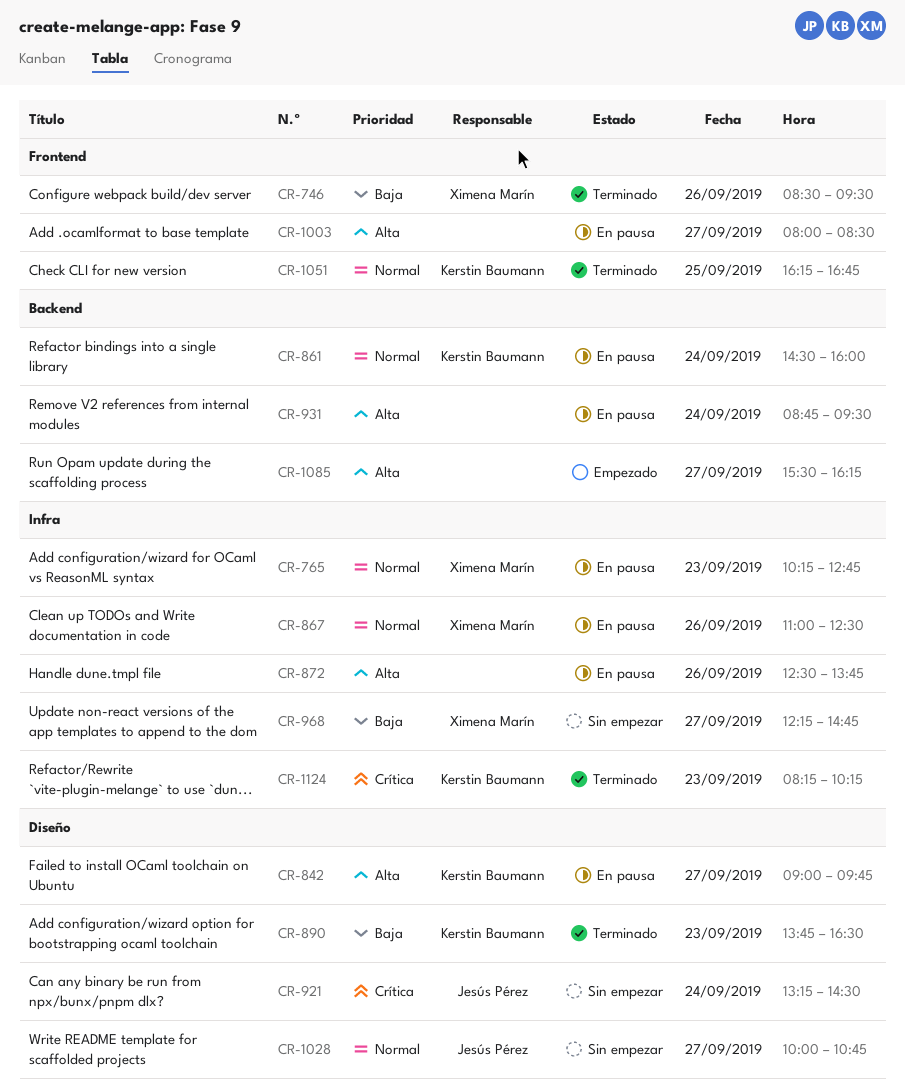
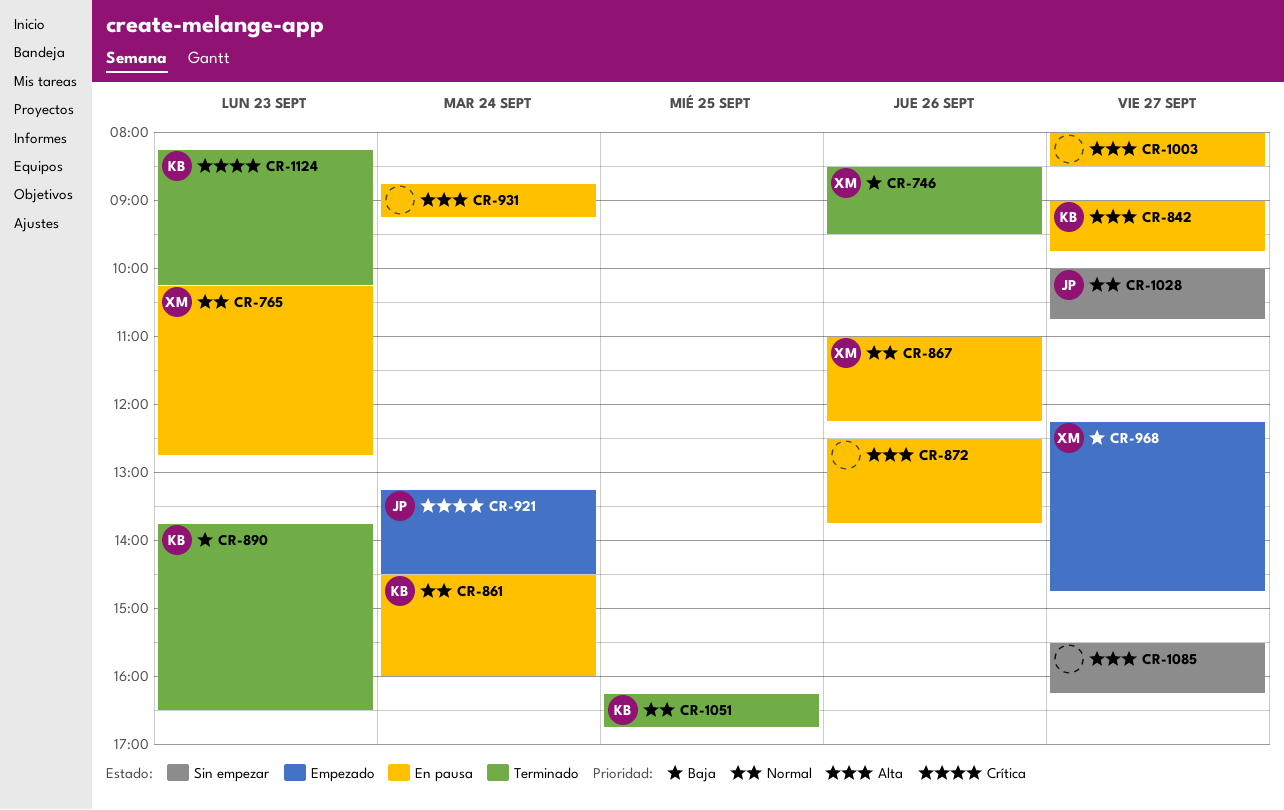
CR-867, ends: 12:30 -> 12:15
CR-921, status: Sin empezar -> Empezado
CR-931, ends: 09:30 -> 09:15
CR-968, status: Sin empezar -> Empezado
CR-1085, status: Empezado -> Sin empezar

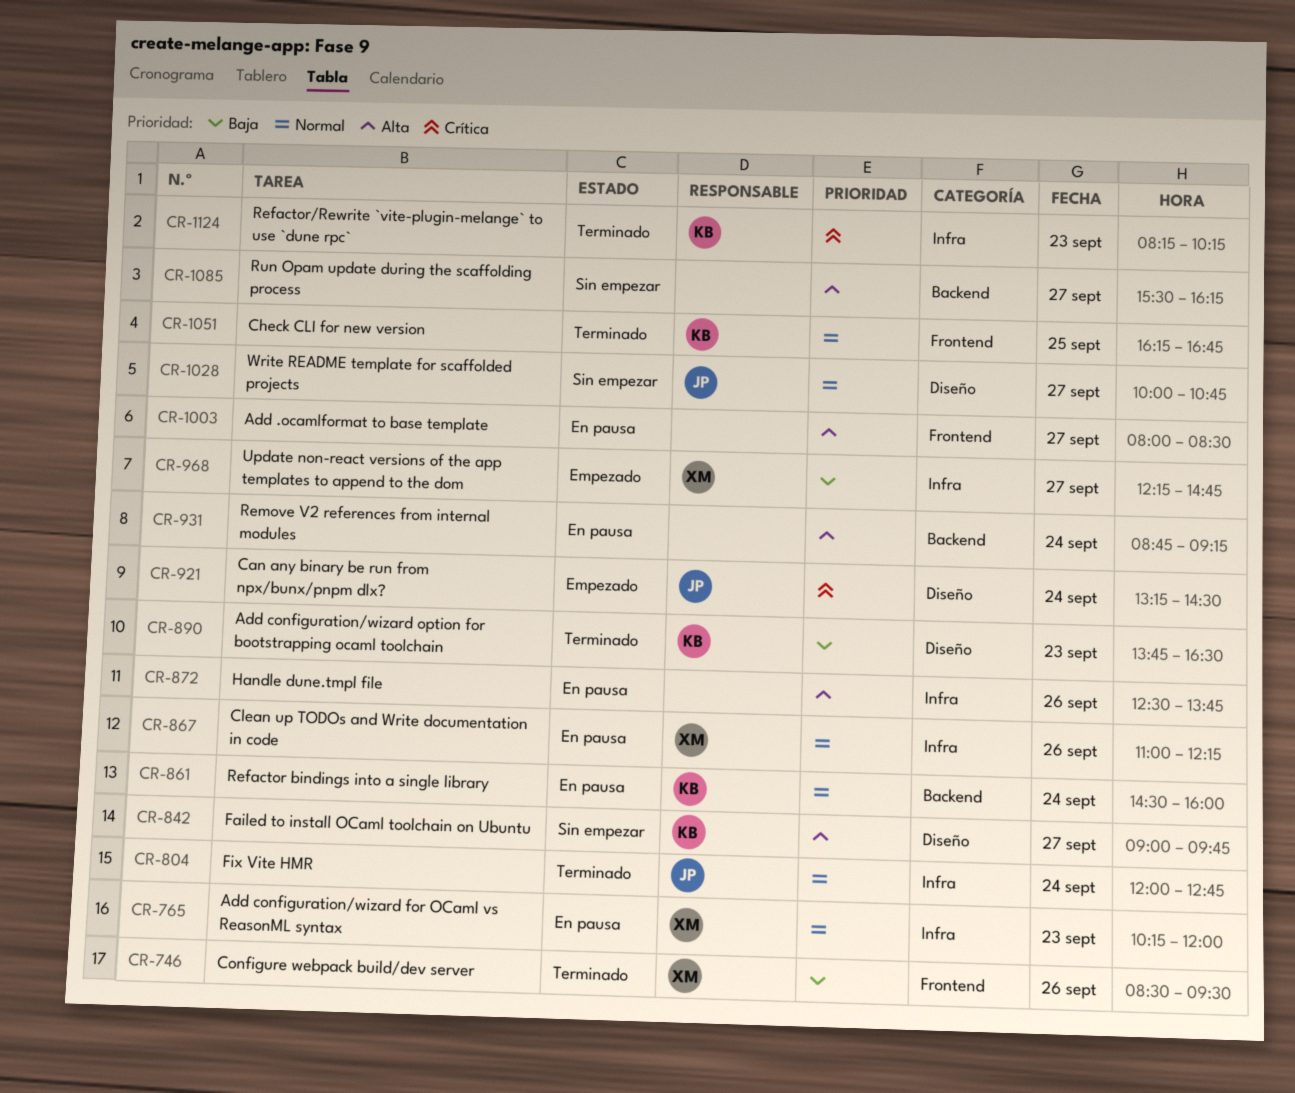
CR-765, ends: 12:45 -> 12:00
CR-804: none -> present
CR-842, status: En pausa -> Sin empezar

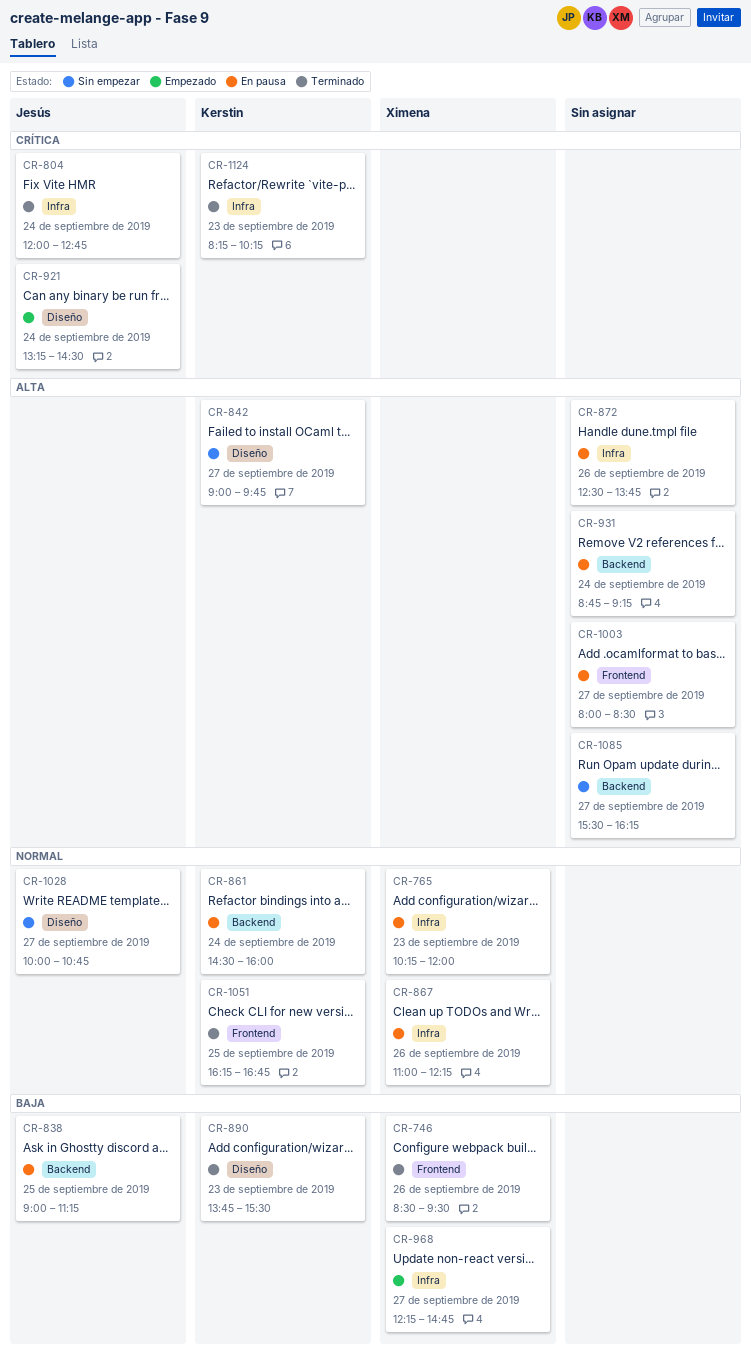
CR-804, priority: Normal -> Crítica
CR-838: none -> present
CR-890, ends: 16:30 -> 15:30

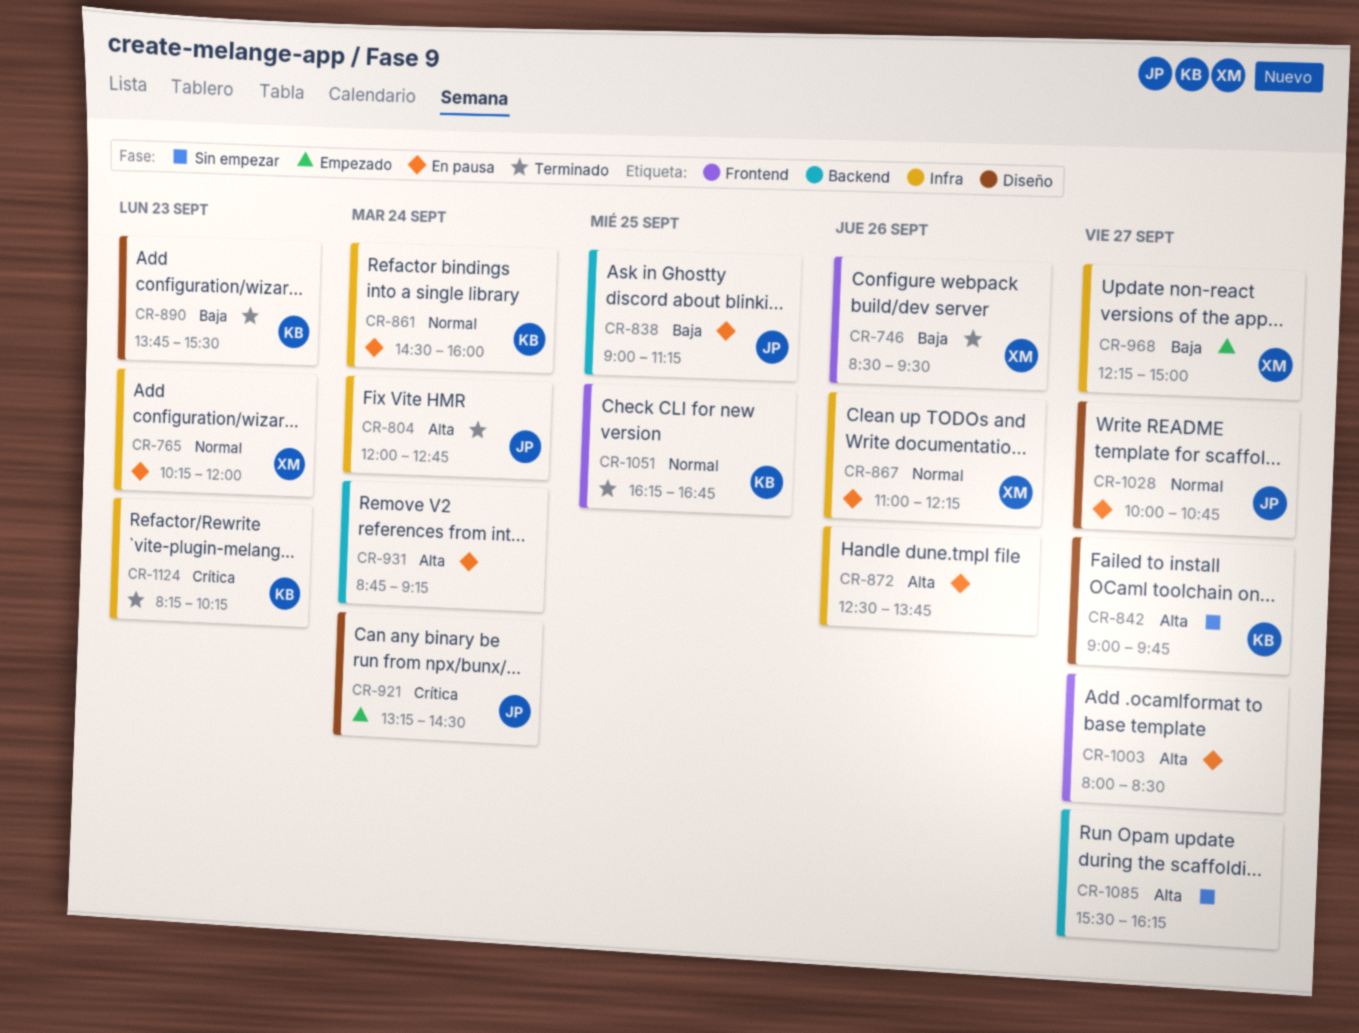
CR-804, priority: Crítica -> Alta
CR-861, label: Backend -> Infra
CR-968, ends: 14:45 -> 15:00
CR-1028, status: Sin empezar -> En pausa

